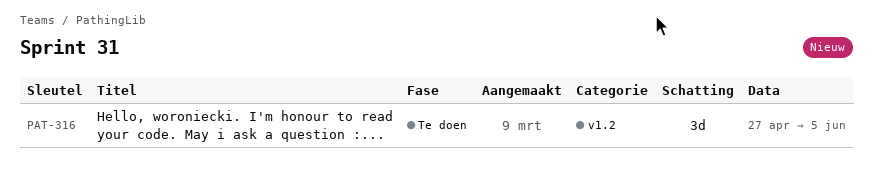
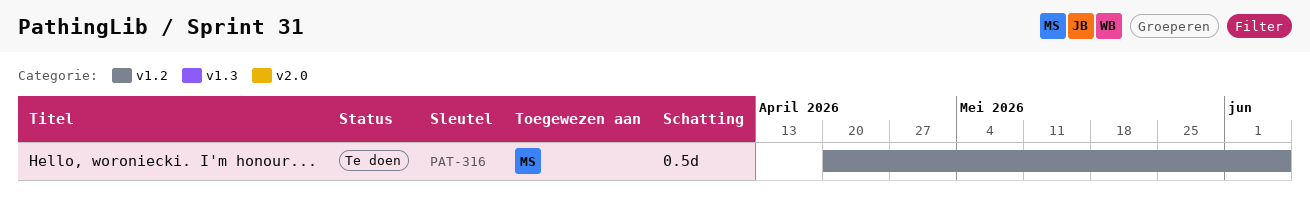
PAT-316, estimate: 3d -> 0.5d
PAT-316, start: Apr 27 -> Apr 20

